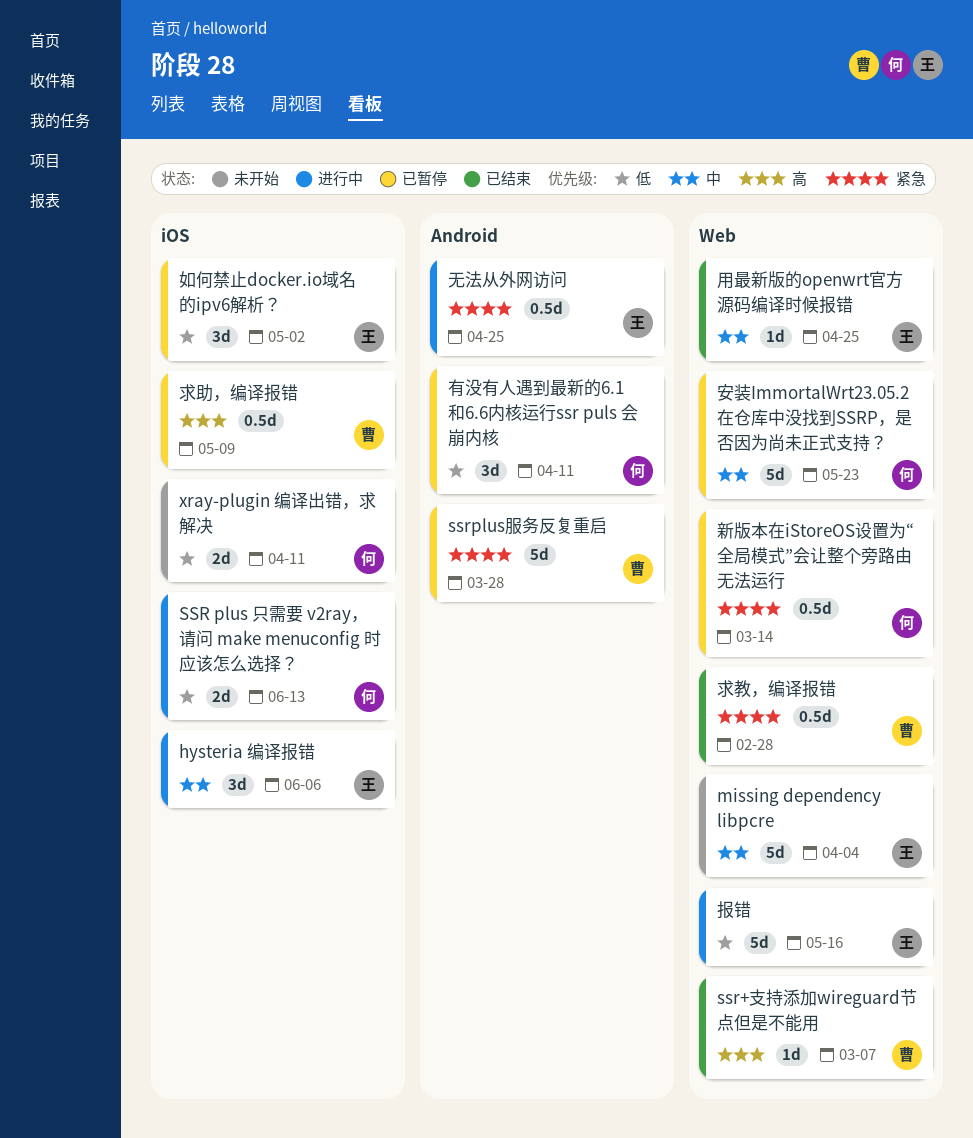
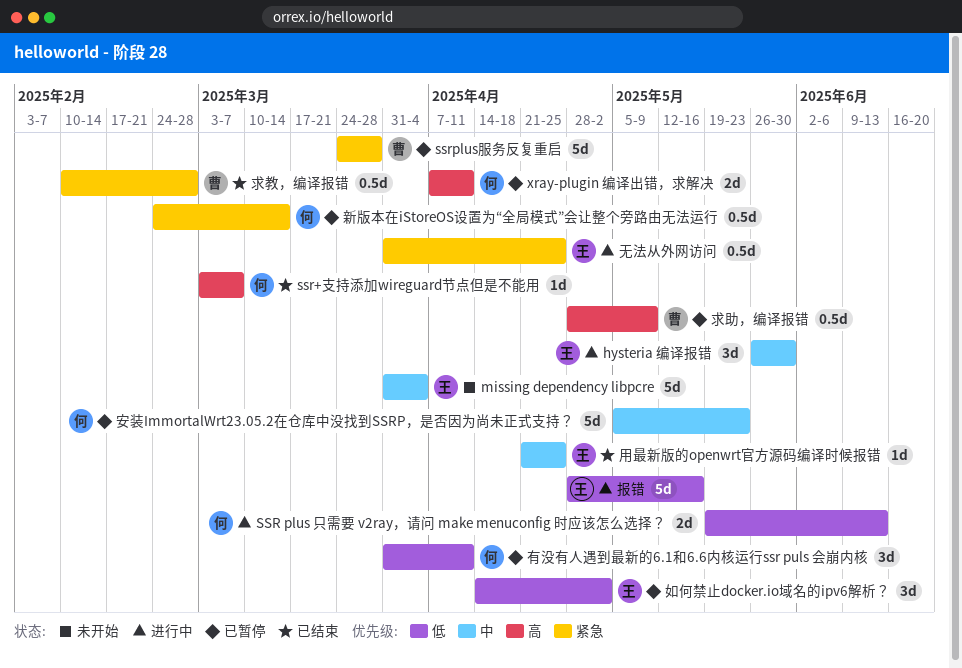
hysteria 编译报错, due: Jun 6 -> May 30
ssr+支持添加wireguard节点但是不能用, owner: 曹 -> 何
xray-plugin 编译出错，求解决, status: 未开始 -> 已暂停
xray-plugin 编译出错，求解决, priority: 低 -> 高

